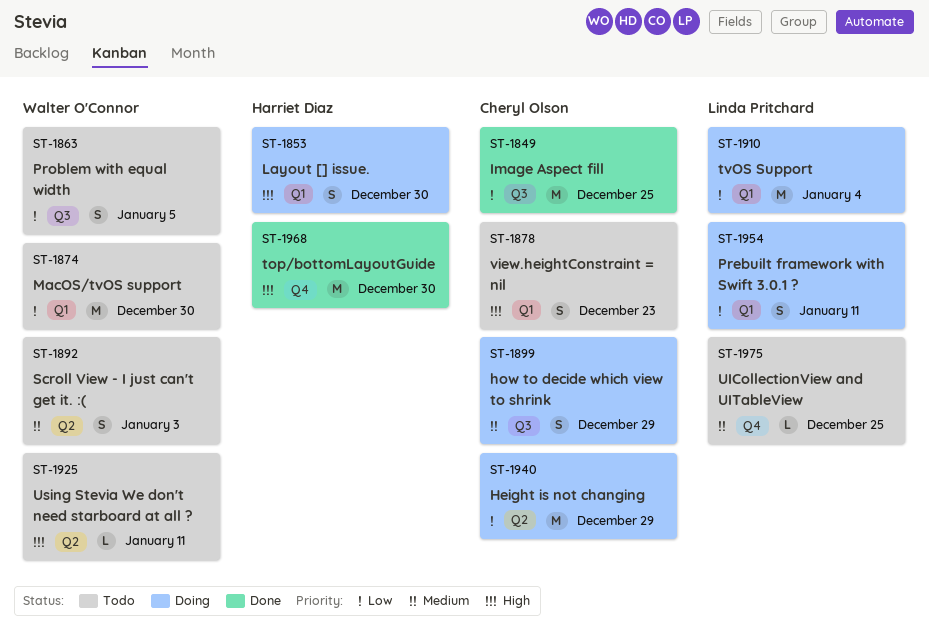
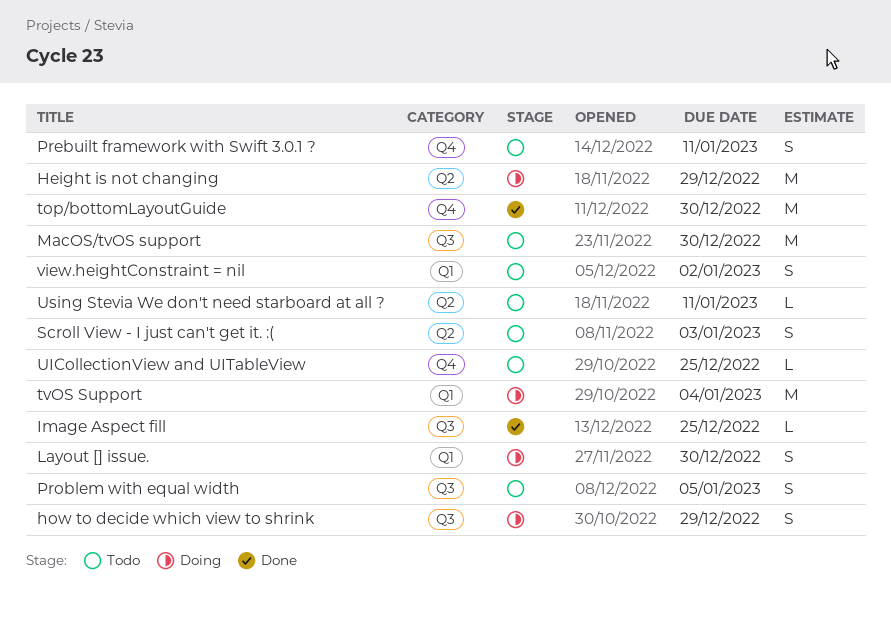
Image Aspect fill, estimate: M -> L
MacOS/tvOS support, label: Q1 -> Q3
Prebuilt framework with Swift 3.0.1 ?, status: Doing -> Todo
Prebuilt framework with Swift 3.0.1 ?, label: Q1 -> Q4
view.heightConstraint = nil, due: Dec 23 -> Jan 2

